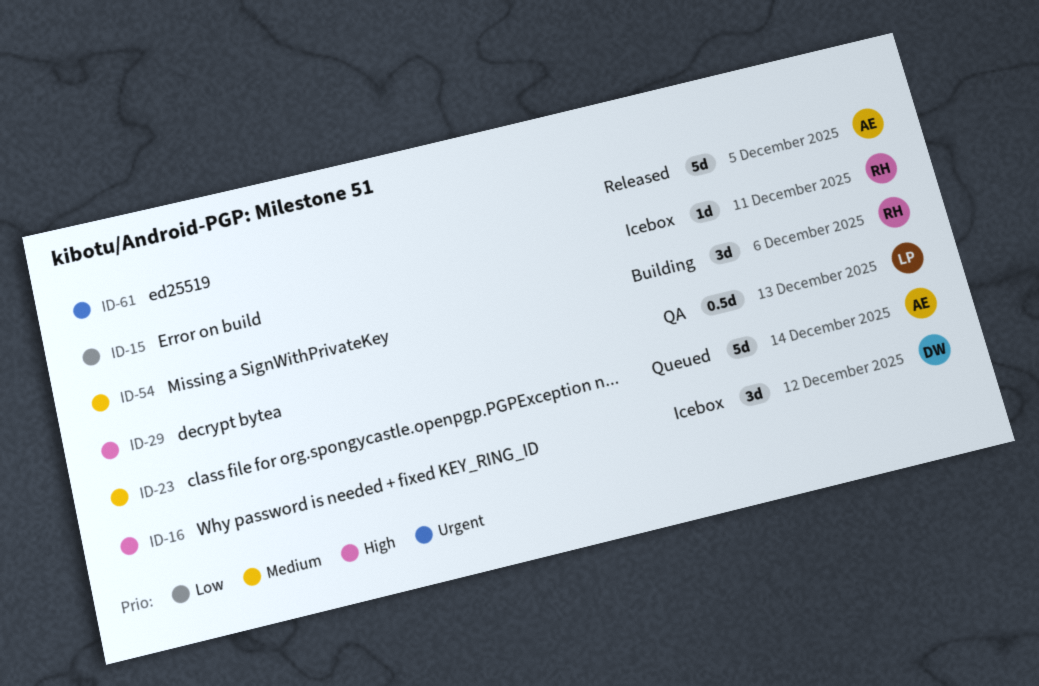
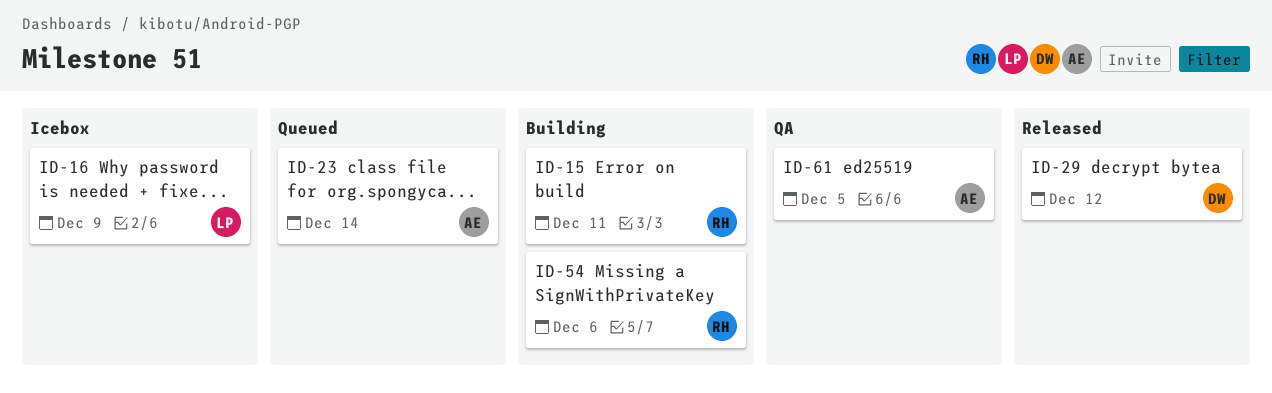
ID-15, status: Icebox -> Building
ID-16, owner: DW -> LP
ID-16, due: Dec 12 -> Dec 9
ID-29, status: QA -> Released
ID-29, owner: LP -> DW
ID-29, due: Dec 13 -> Dec 12
ID-61, status: Released -> QA

